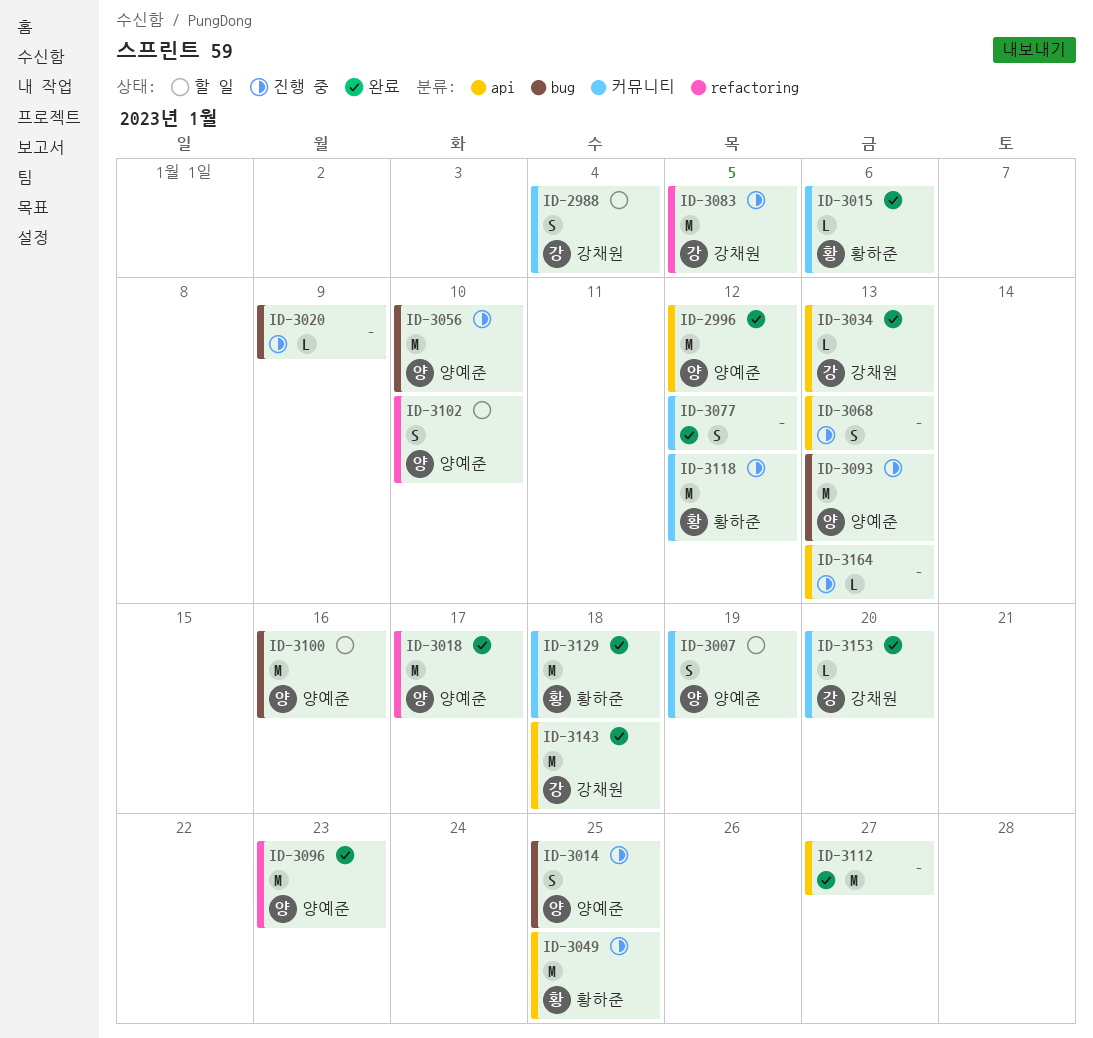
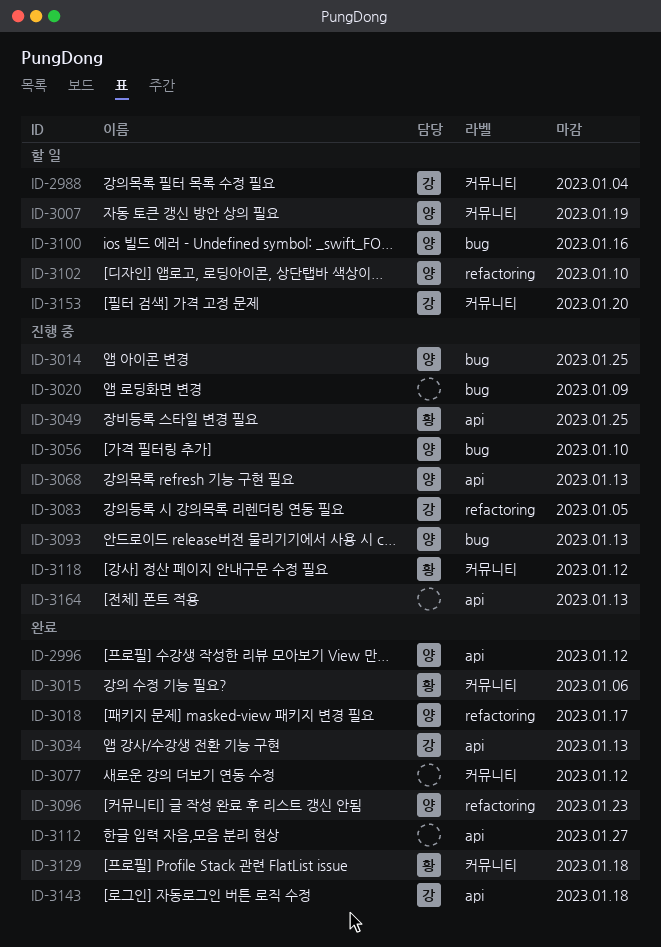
ID-3068, owner: none -> 양예준
ID-3153, status: 완료 -> 할 일

